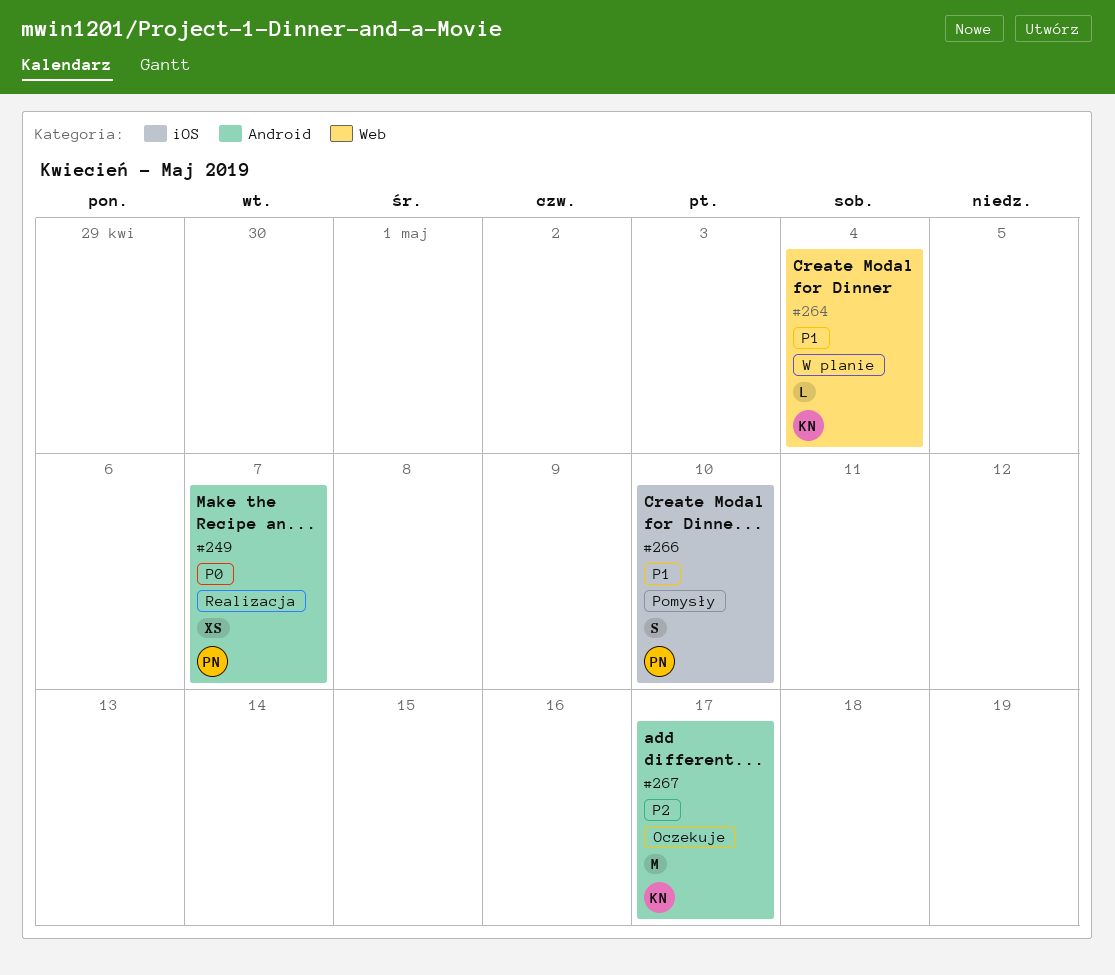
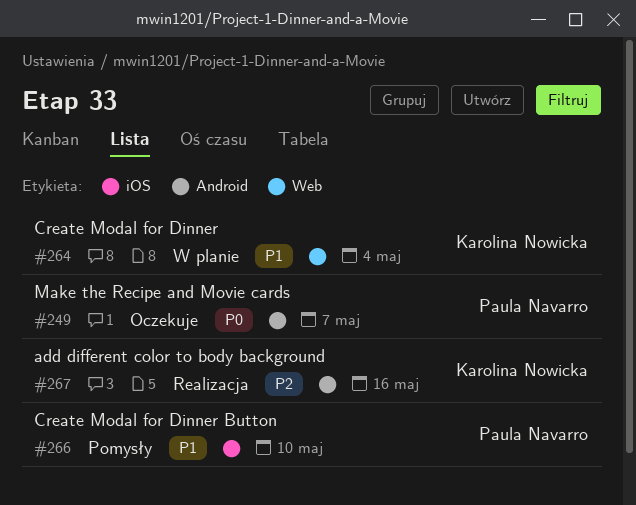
#249, status: Realizacja -> Oczekuje
#267, status: Oczekuje -> Realizacja
#267, due: May 17 -> May 16

